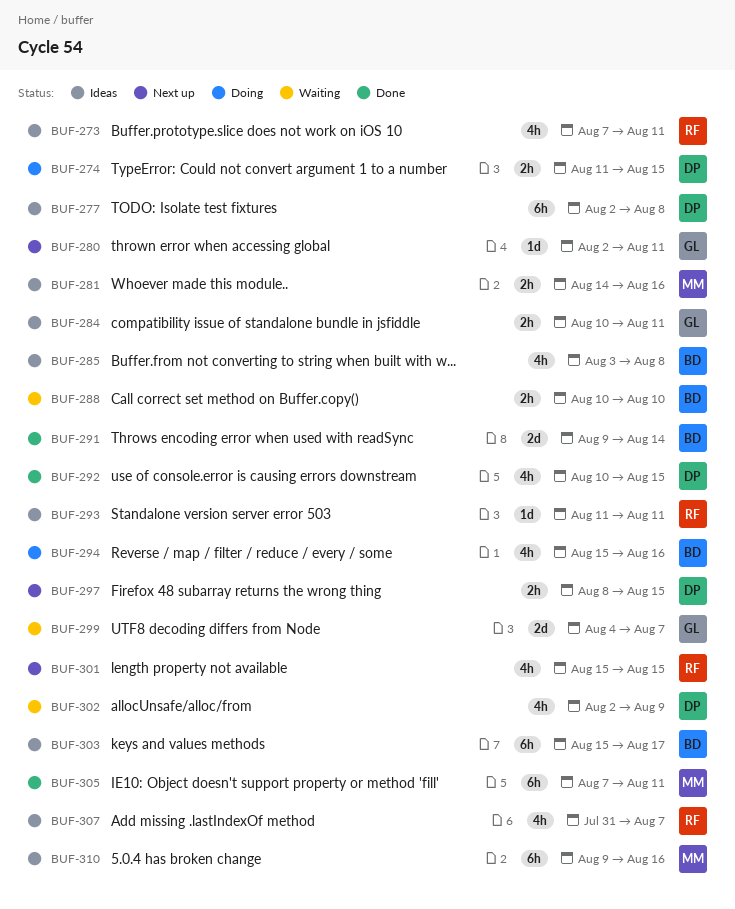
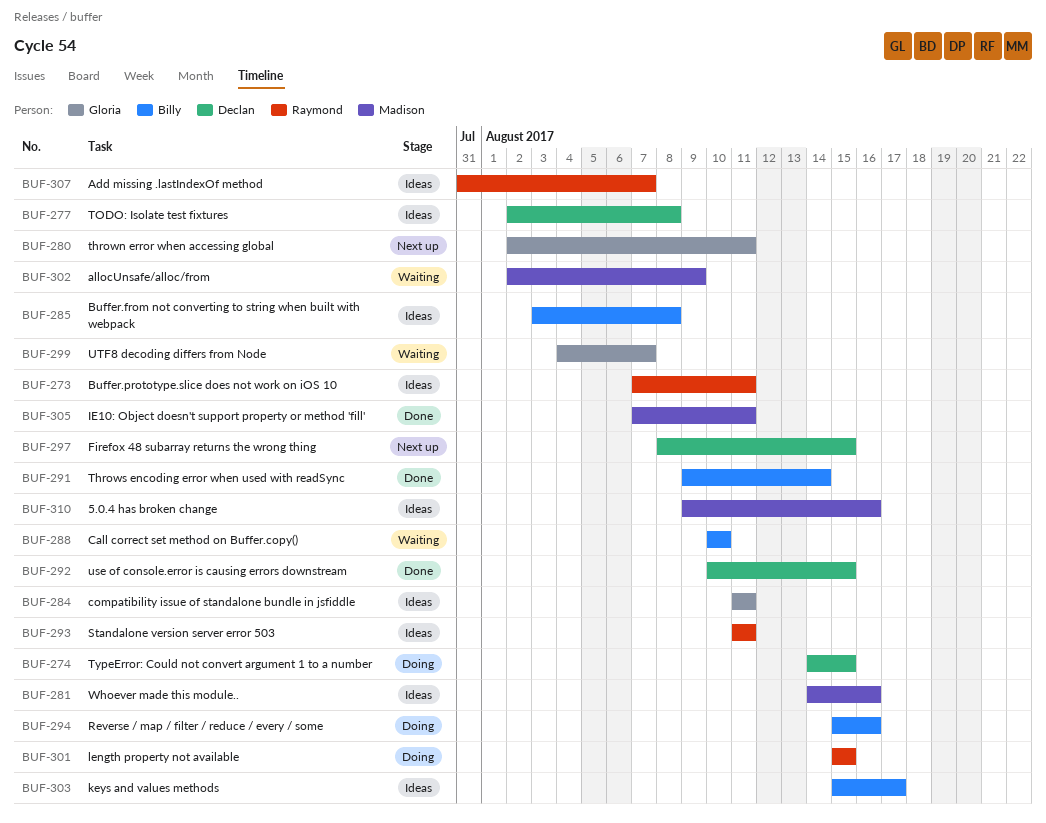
BUF-274, start: Aug 11 -> Aug 14
BUF-284, start: Aug 10 -> Aug 11
BUF-301, status: Next up -> Doing
BUF-302, owner: Declan -> Madison

